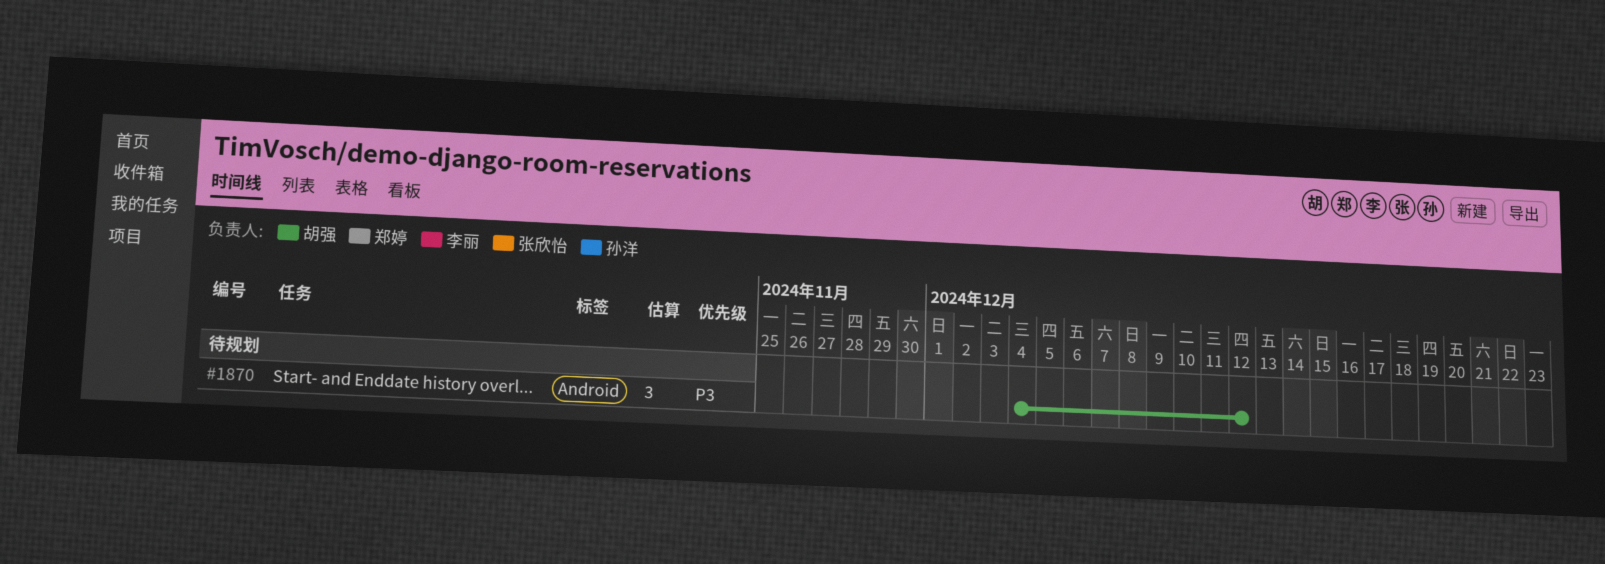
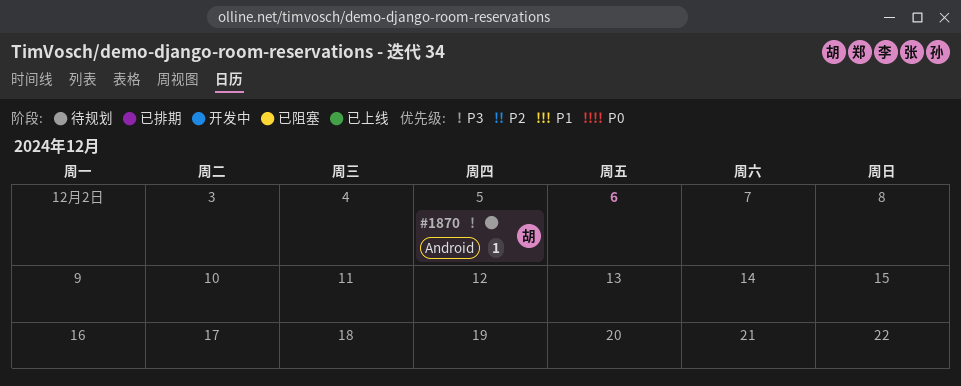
#1870, estimate: 3 -> 1
#1870, due: Dec 12 -> Dec 5

